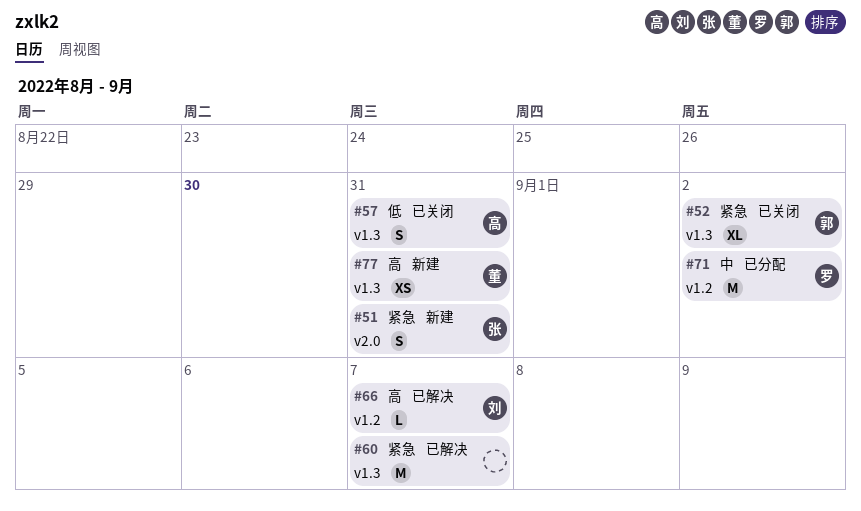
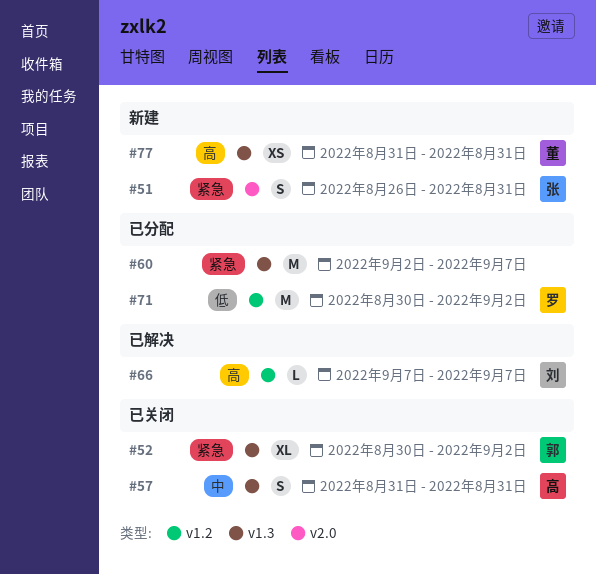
#57, priority: 低 -> 中
#60, status: 已解决 -> 已分配
#71, priority: 中 -> 低

